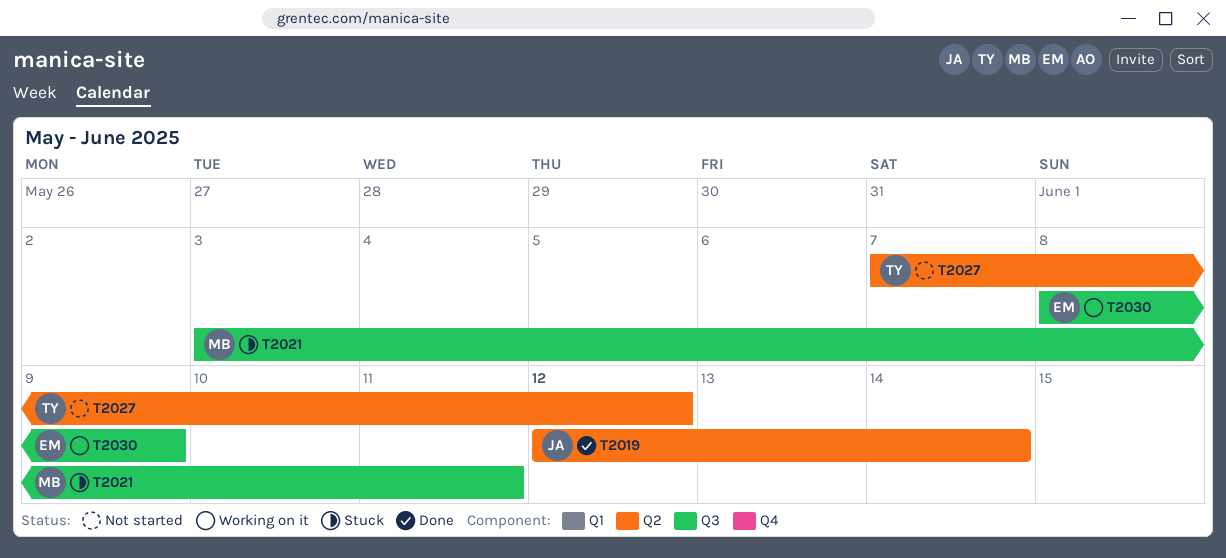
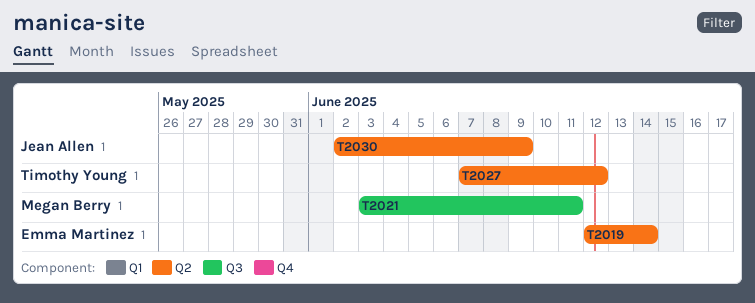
T2019, owner: Jean Allen -> Emma Martinez
T2030, owner: Emma Martinez -> Jean Allen
T2030, label: Q3 -> Q2
T2030, start: Jun 8 -> Jun 2

